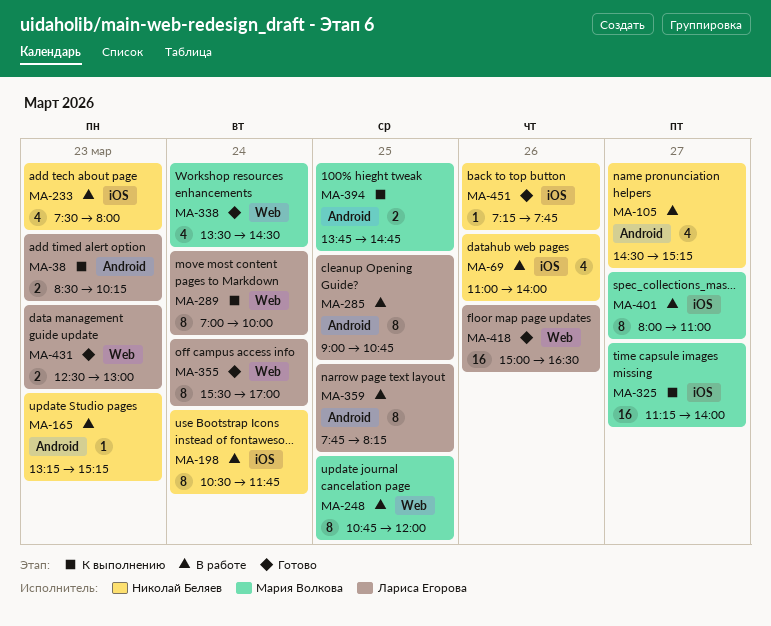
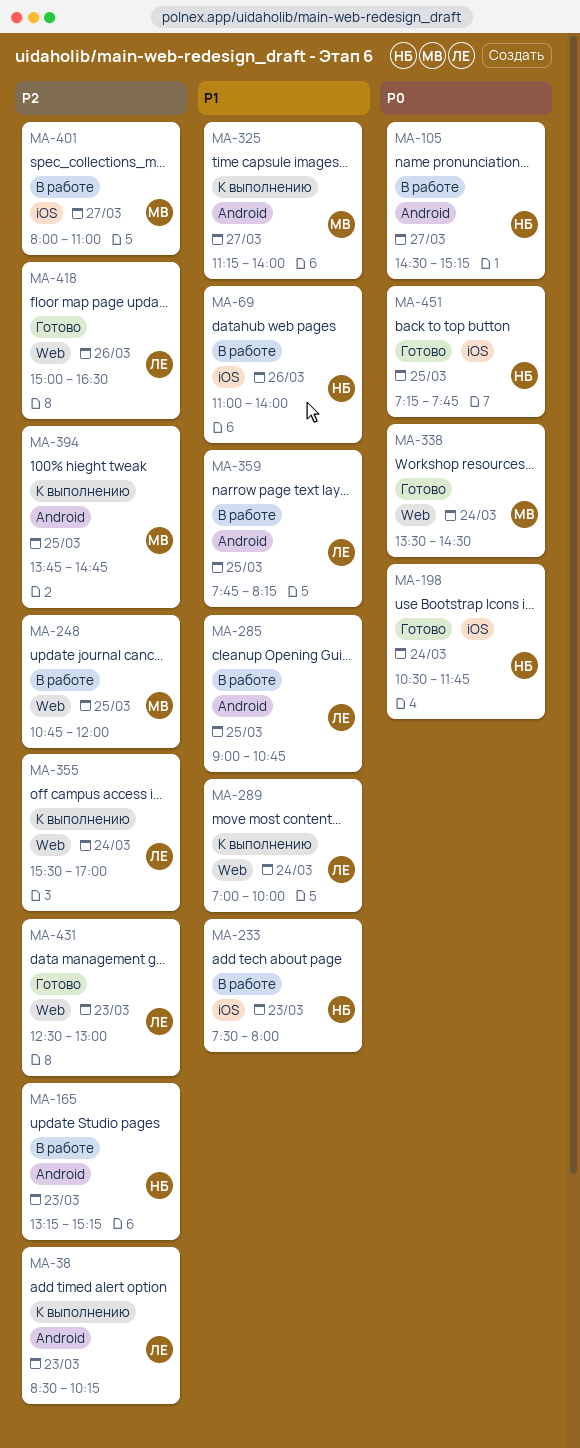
MA-198, status: В работе -> Готово
MA-325, label: iOS -> Android
MA-355, status: Готово -> К выполнению
MA-451, day: Mar 26 -> Mar 25

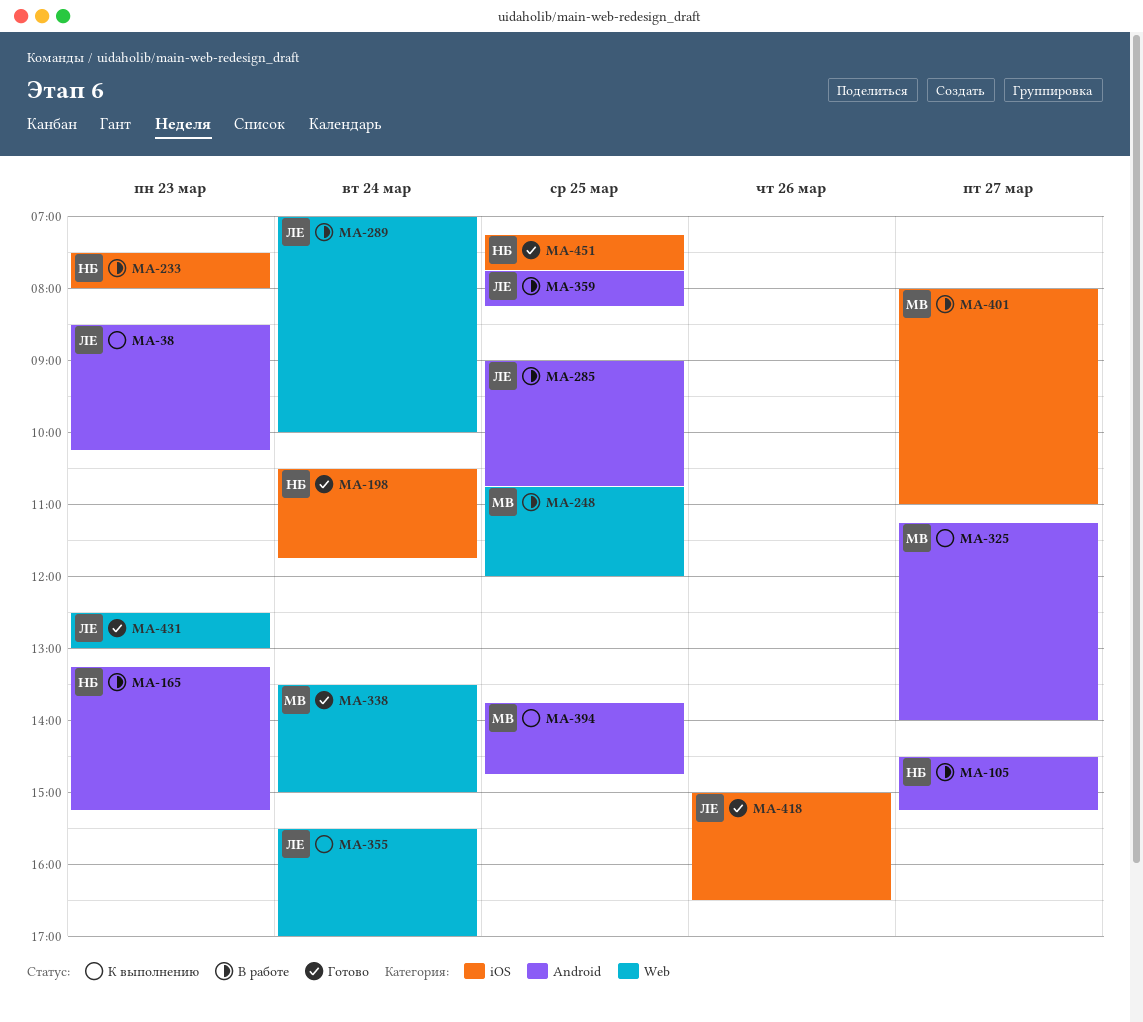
MA-69: present -> none
MA-289, status: К выполнению -> В работе
MA-338, ends: 14:30 -> 15:00
MA-418, label: Web -> iOS

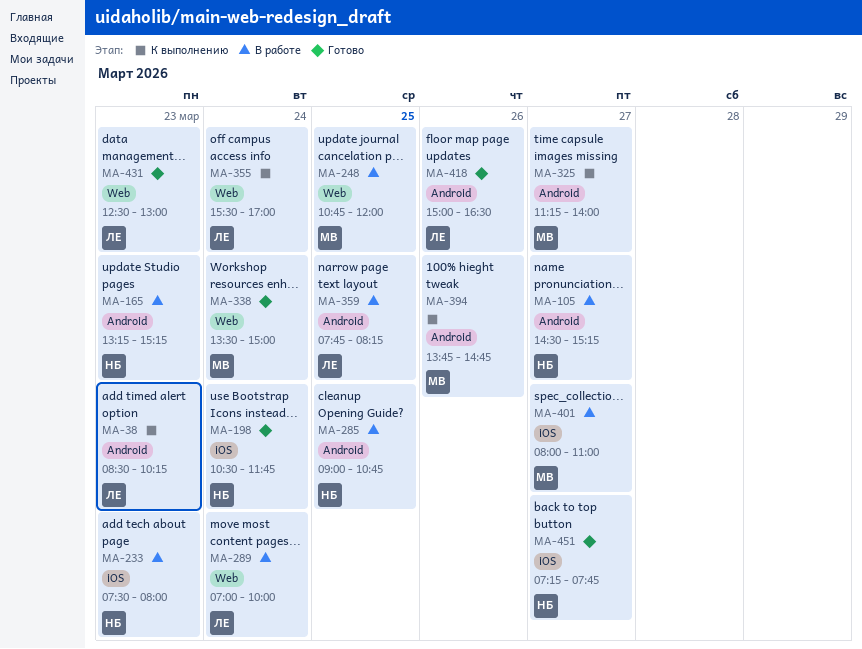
MA-285, owner: ЛЕ -> НБ
MA-394, day: Mar 25 -> Mar 26
MA-418, label: iOS -> Android
MA-451, day: Mar 25 -> Mar 27

